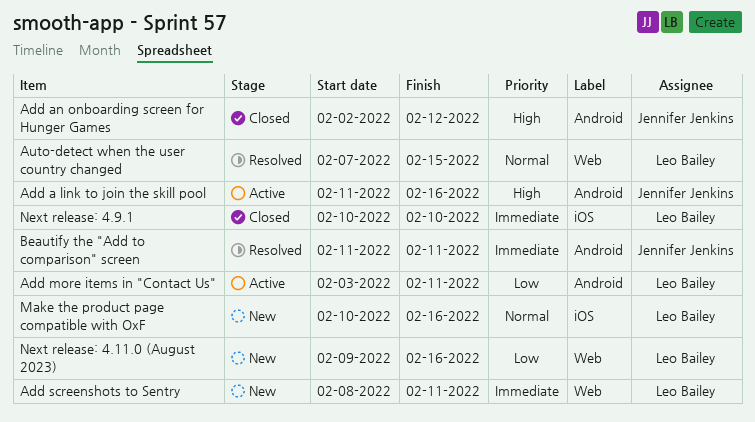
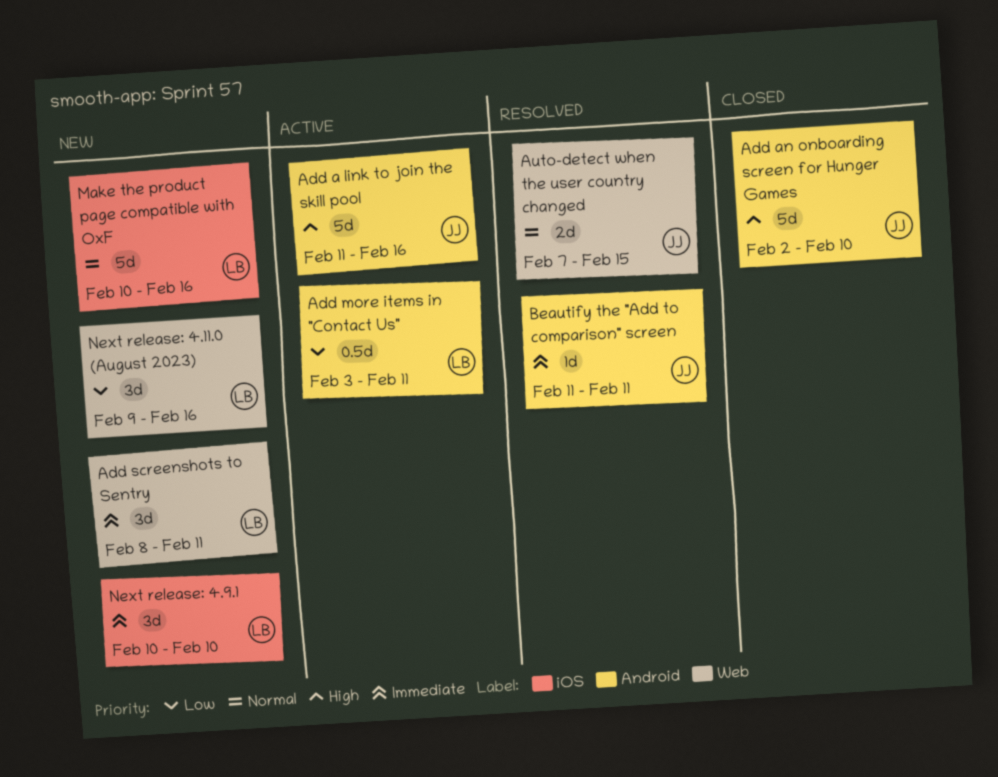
Add an onboarding screen for Hunger Games, due: Feb 12 -> Feb 10
Auto-detect when the user country changed, owner: Leo Bailey -> Jennifer Jenkins
Next release: 4.9.1, status: Closed -> New

